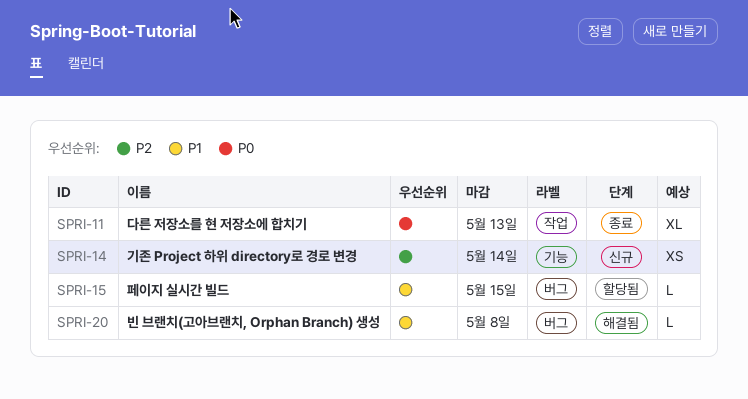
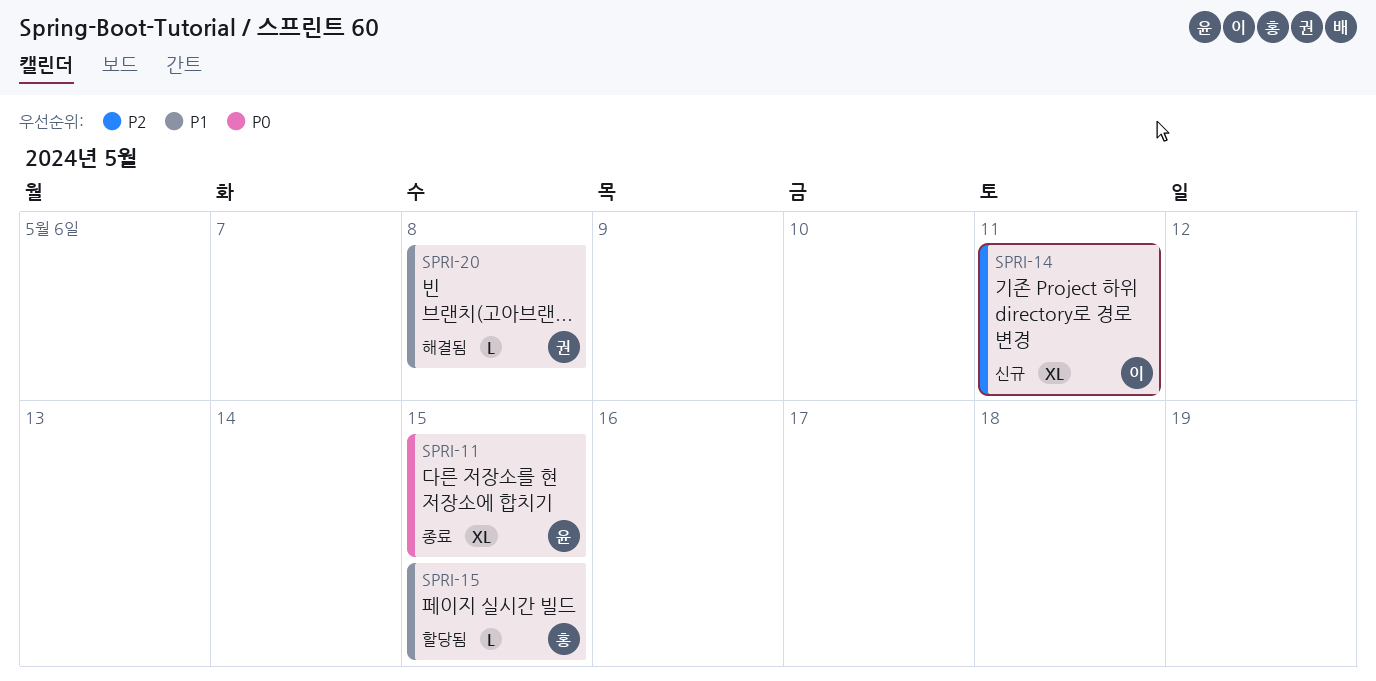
SPRI-11, due: May 13 -> May 15
SPRI-14, estimate: XS -> XL
SPRI-14, due: May 14 -> May 11

